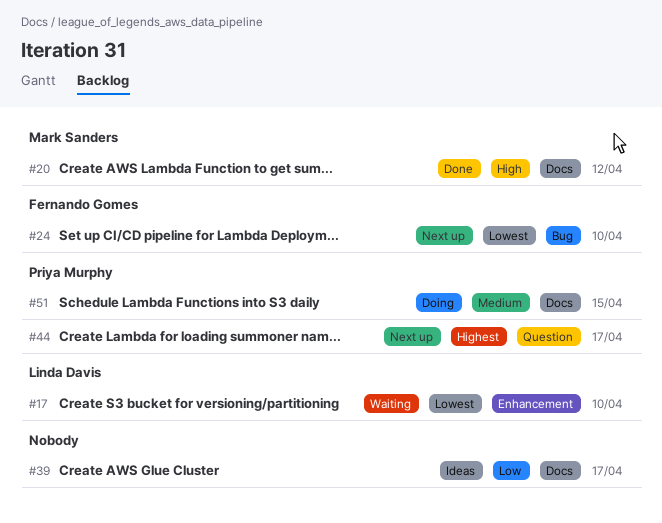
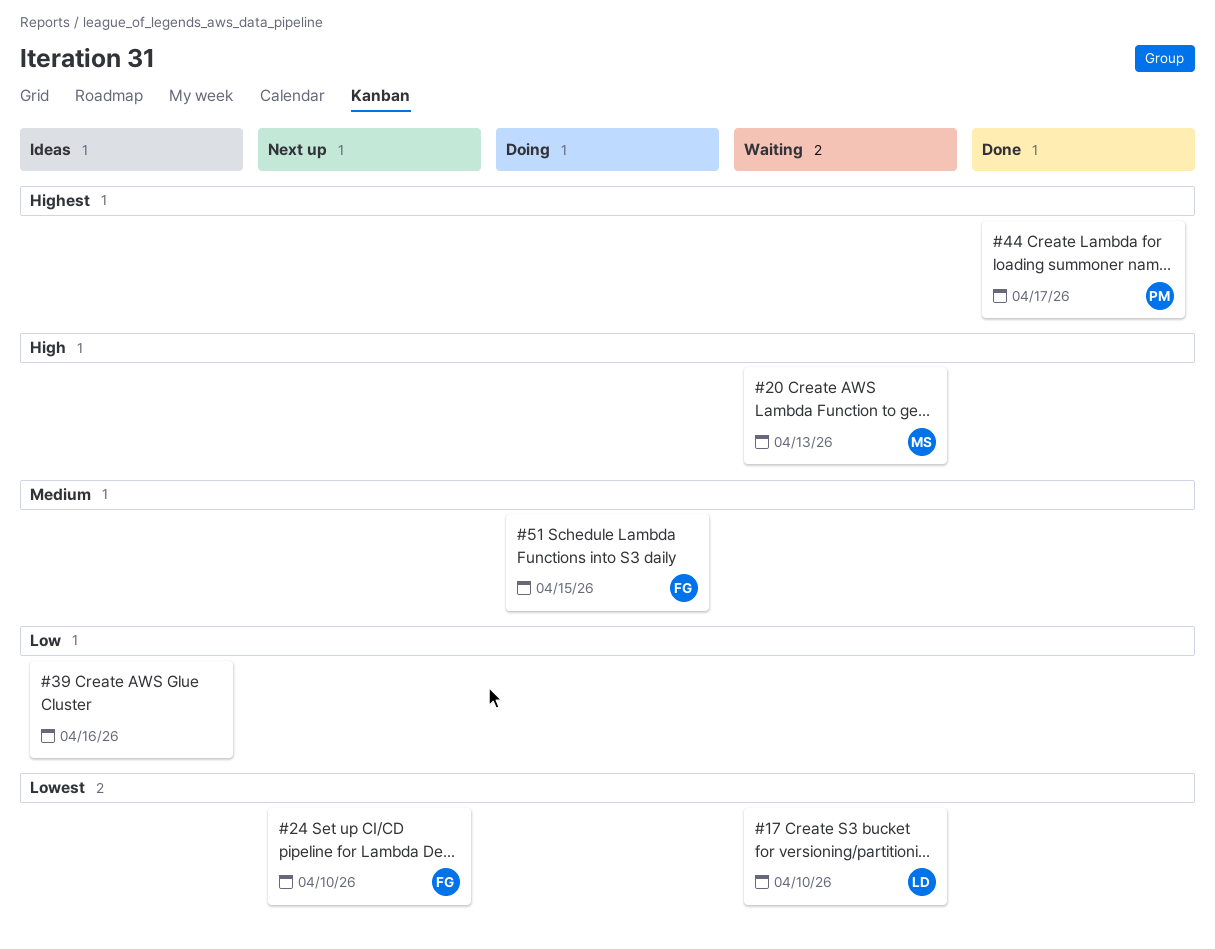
#20, status: Done -> Waiting
#20, due: Apr 12 -> Apr 13
#39, due: Apr 17 -> Apr 16
#44, status: Next up -> Done
#51, owner: Priya Murphy -> Fernando Gomes

